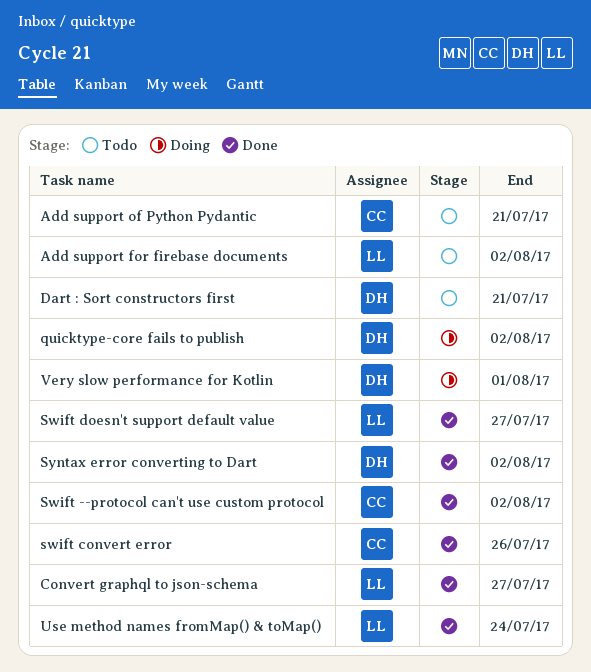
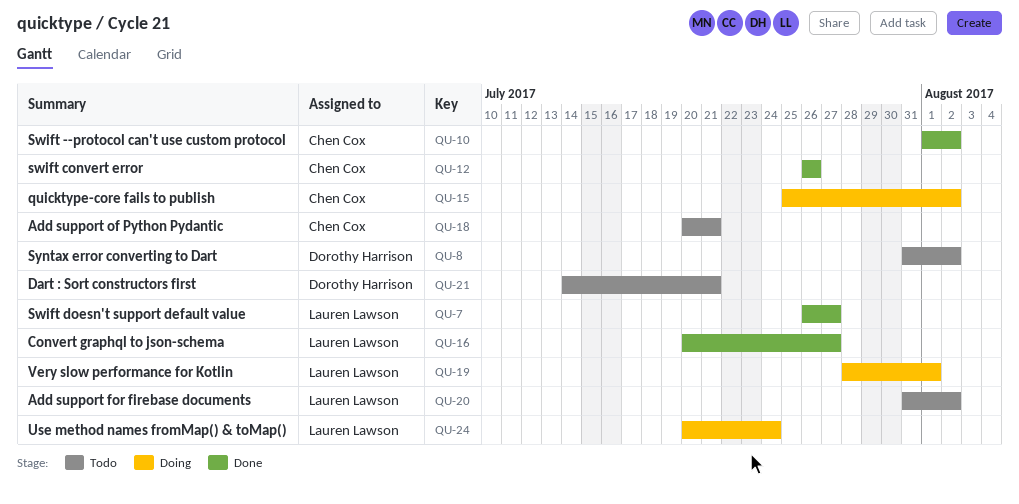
quicktype-core fails to publish, owner: Dorothy Harrison -> Chen Cox
Syntax error converting to Dart, status: Done -> Todo
Use method names fromMap() & toMap(), status: Done -> Doing
Very slow performance for Kotlin, owner: Dorothy Harrison -> Lauren Lawson

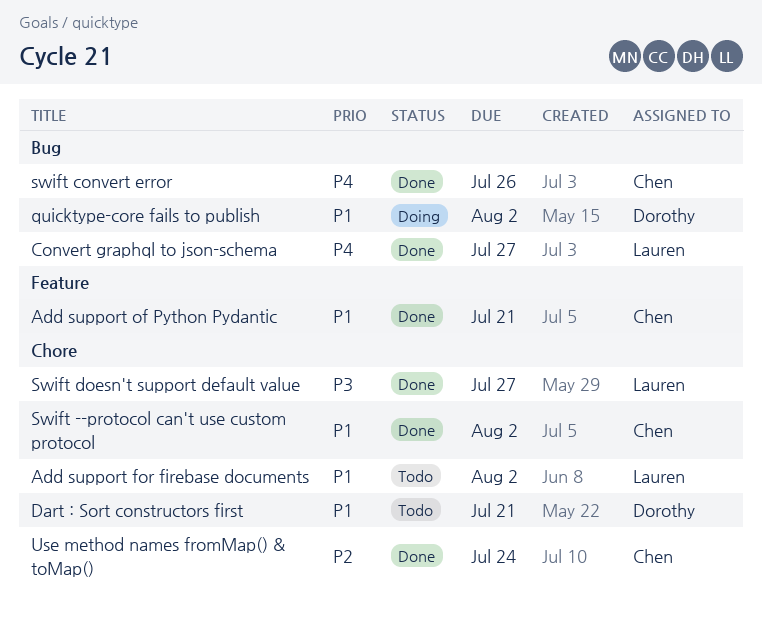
Add support of Python Pydantic, status: Todo -> Done
quicktype-core fails to publish, owner: Chen Cox -> Dorothy Harrison
Syntax error converting to Dart: present -> none
Use method names fromMap() & toMap(), status: Doing -> Done
Use method names fromMap() & toMap(), owner: Lauren Lawson -> Chen Cox
Very slow performance for Kotlin: present -> none

